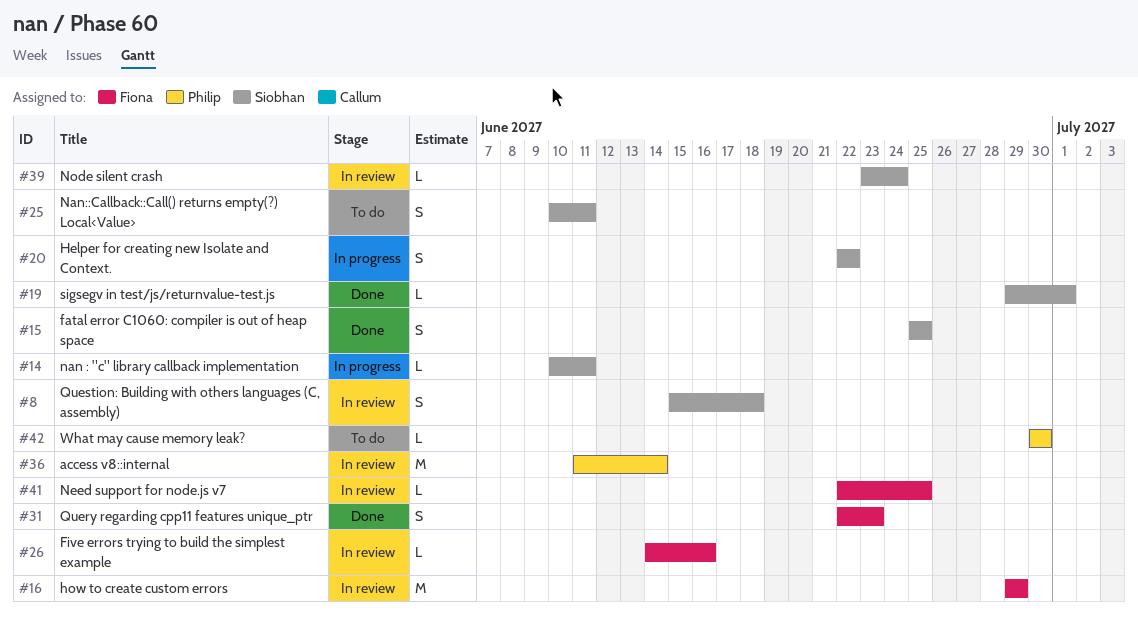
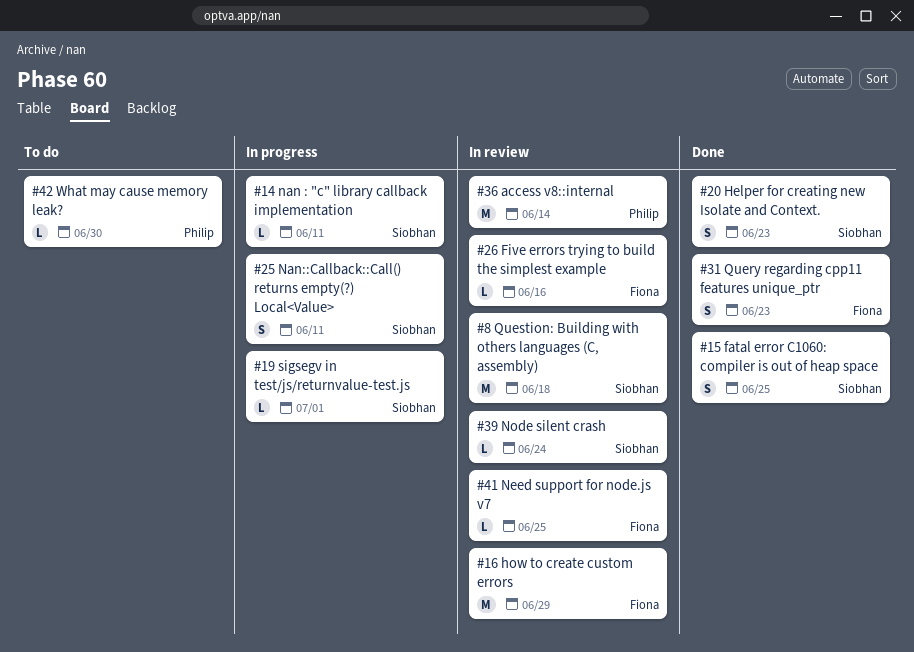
#8, estimate: S -> M
#19, status: Done -> In progress
#20, status: In progress -> Done
#20, due: Jun 22 -> Jun 23
#25, status: To do -> In progress

